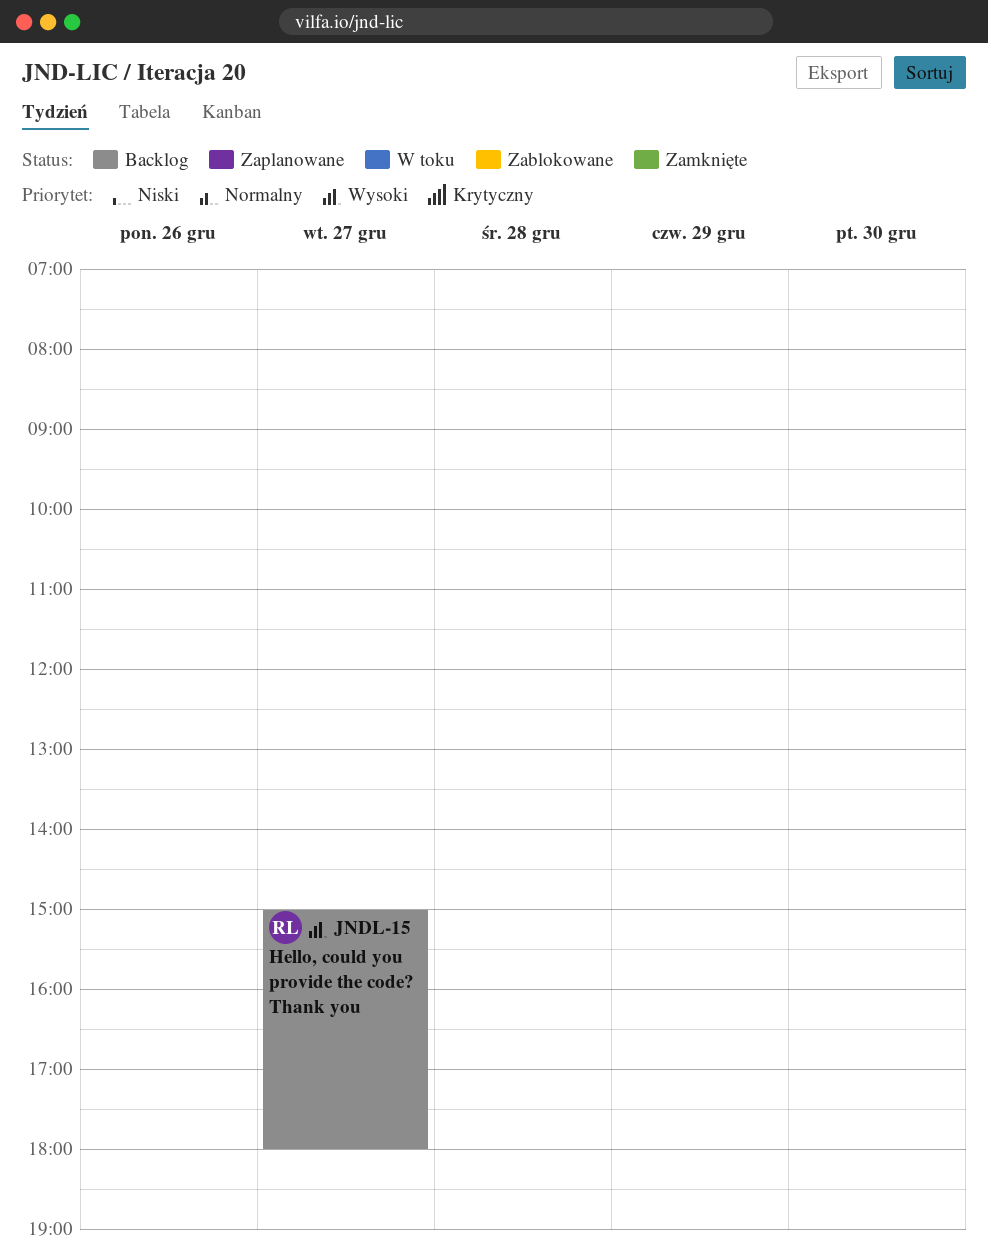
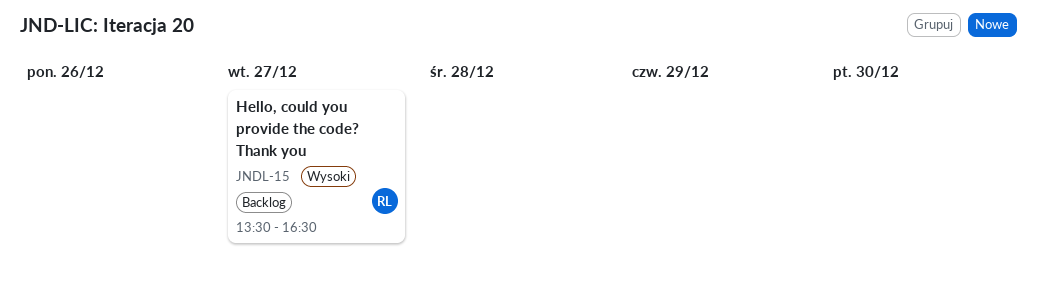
JNDL-15, begins: 15:00 -> 13:30
JNDL-15, ends: 18:00 -> 16:30

